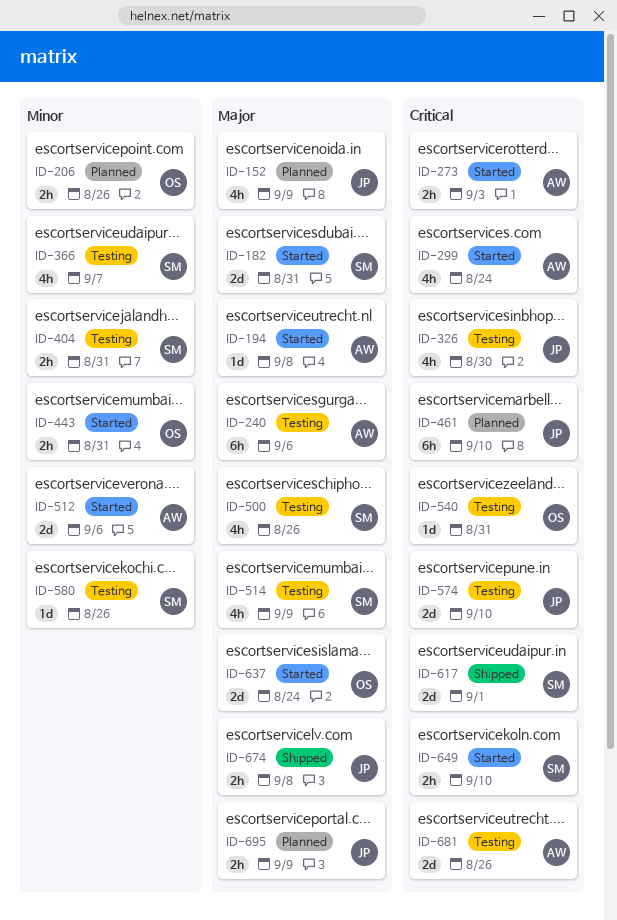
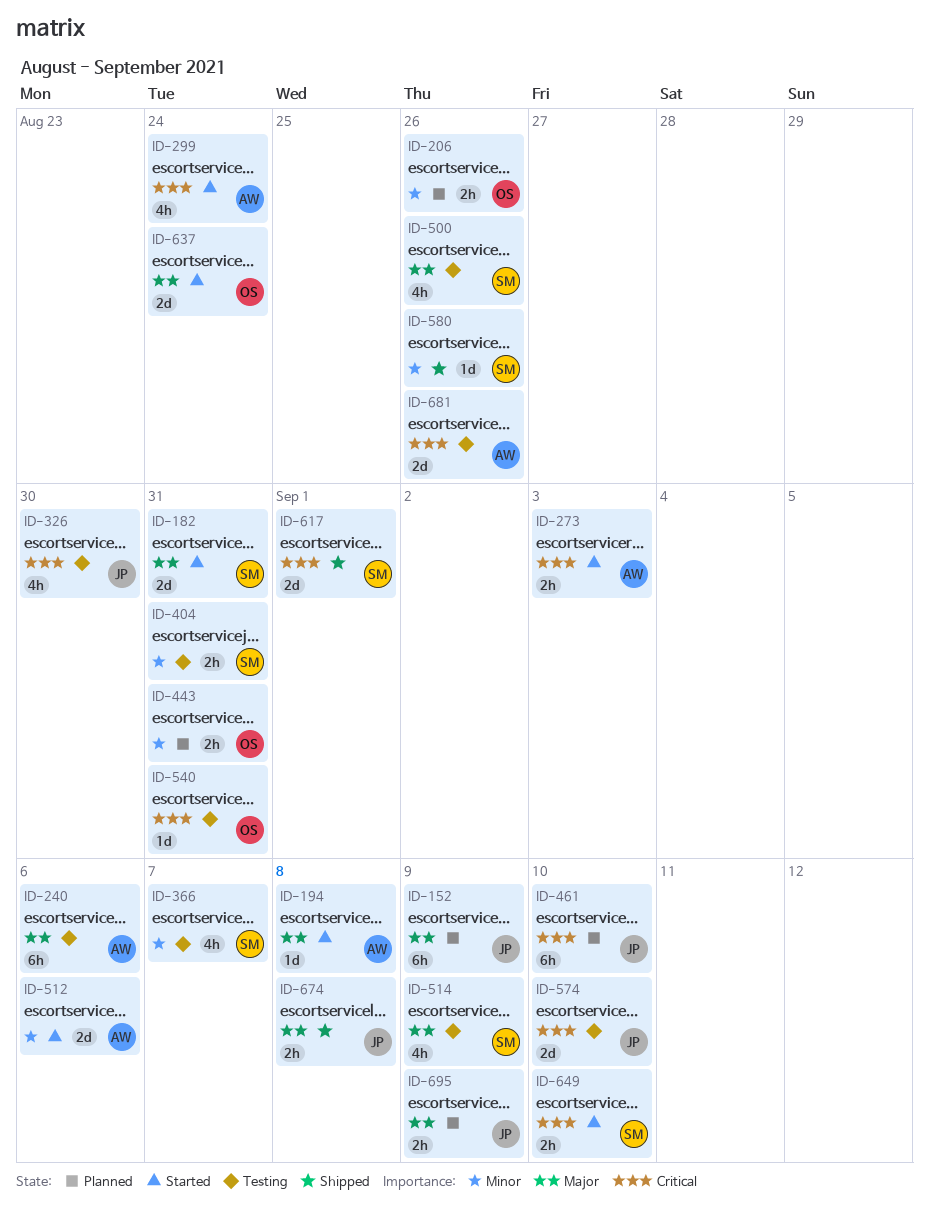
ID-152, estimate: 4h -> 6h
ID-443, status: Started -> Planned
ID-580, status: Testing -> Shipped

